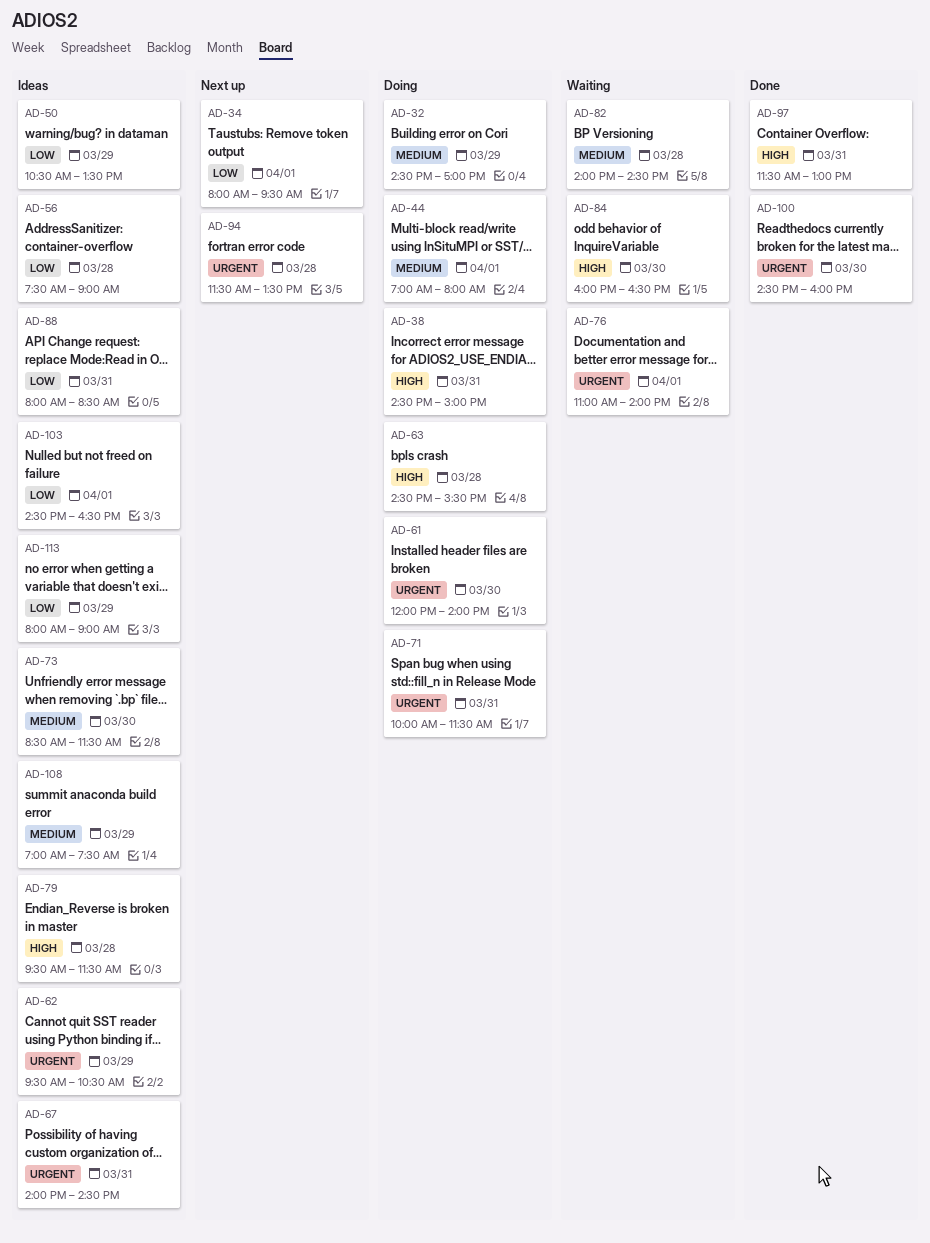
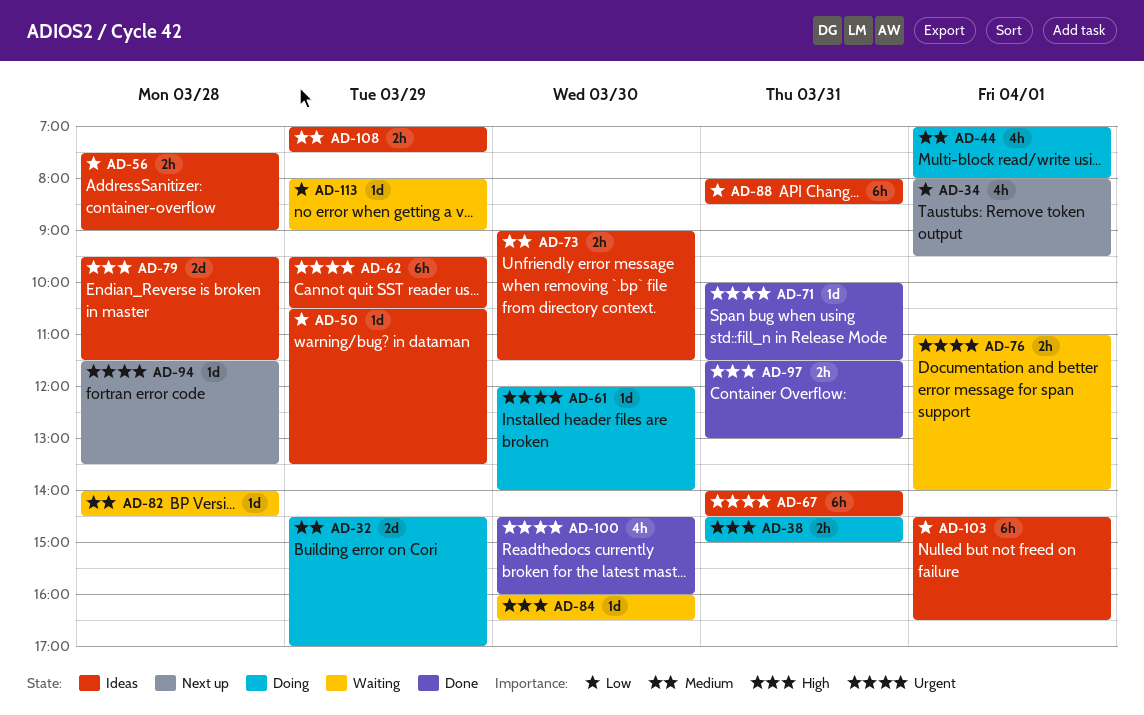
AD-63: present -> none
AD-71, status: Doing -> Done
AD-73, begins: 08:30 -> 09:00
AD-113, status: Ideas -> Waiting

